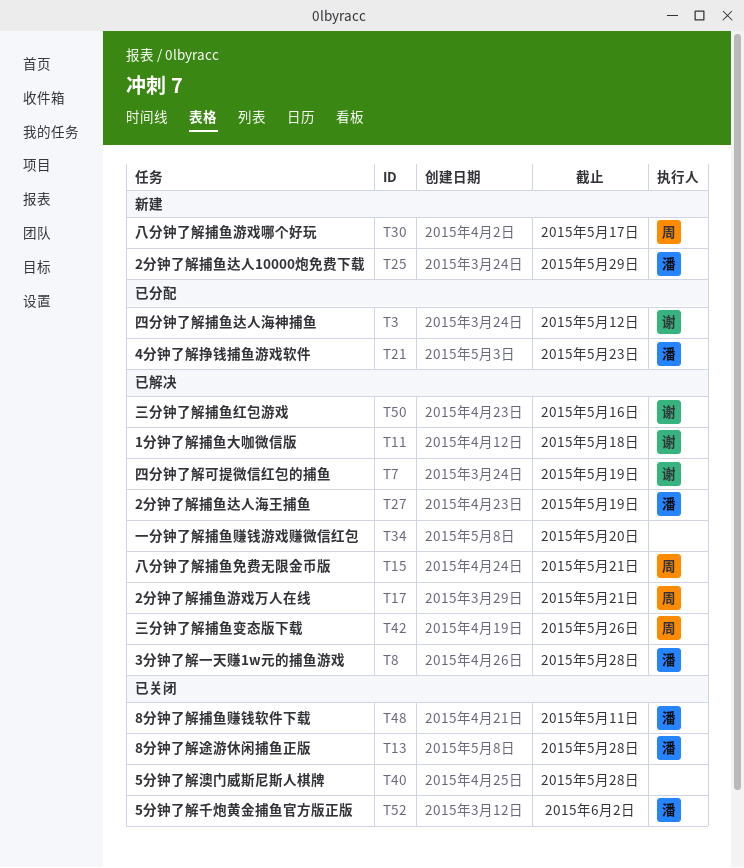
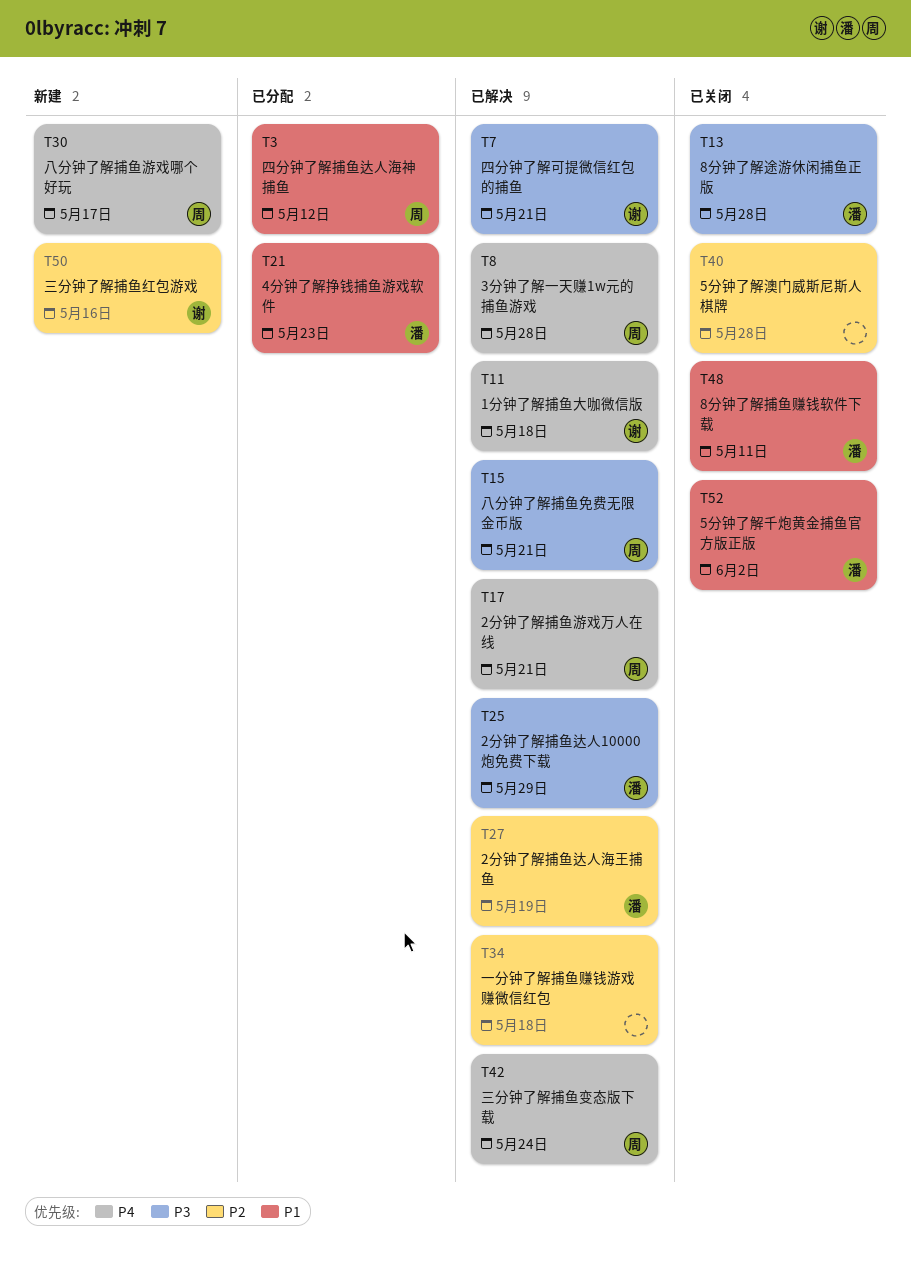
T3, owner: 谢 -> 周
T7, due: May 19 -> May 21
T8, owner: 潘 -> 周
T25, status: 新建 -> 已解决
T34, due: May 20 -> May 18
T42, due: May 26 -> May 24
T50, status: 已解决 -> 新建

